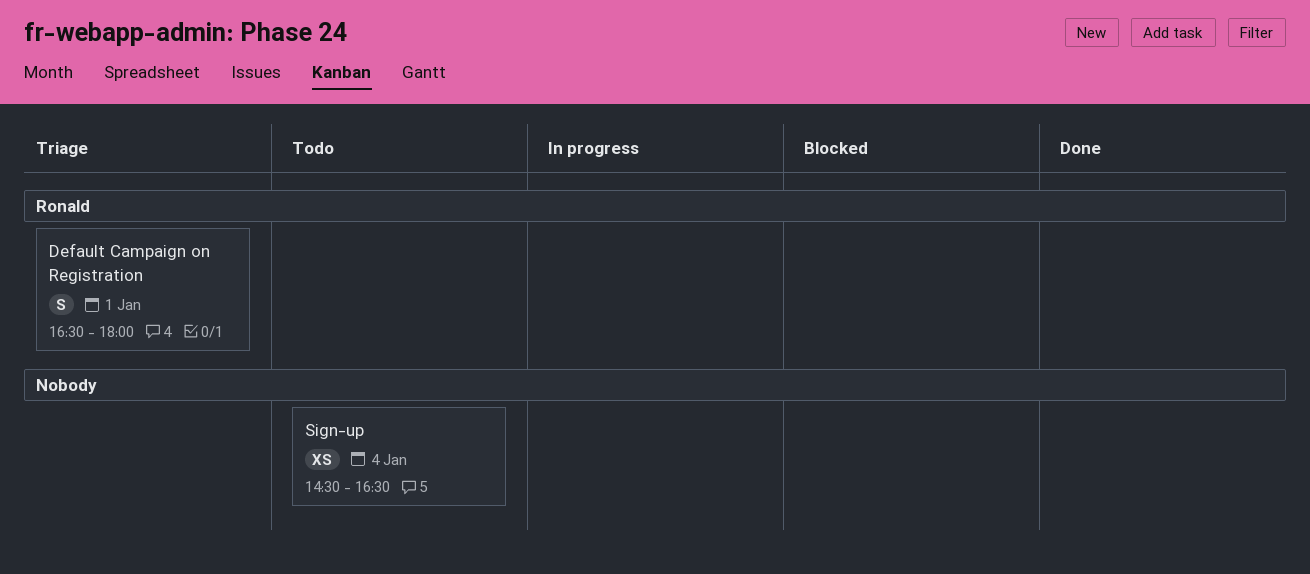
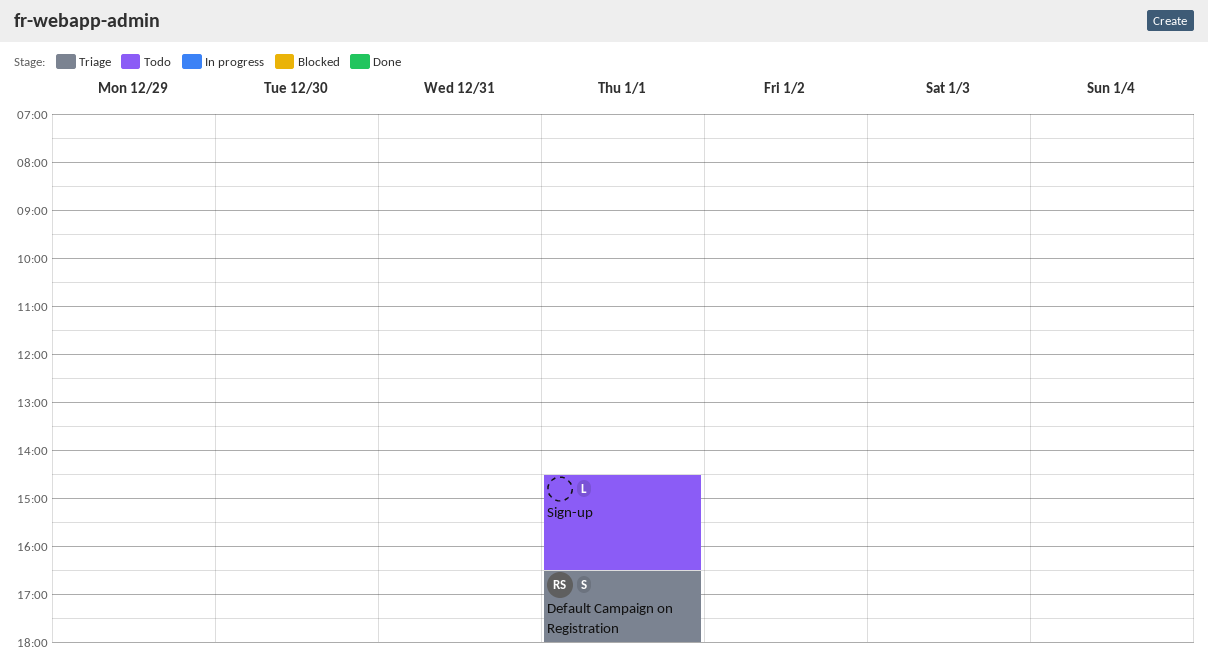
Sign-up, estimate: XS -> L
Sign-up, day: Jan 4 -> Jan 1

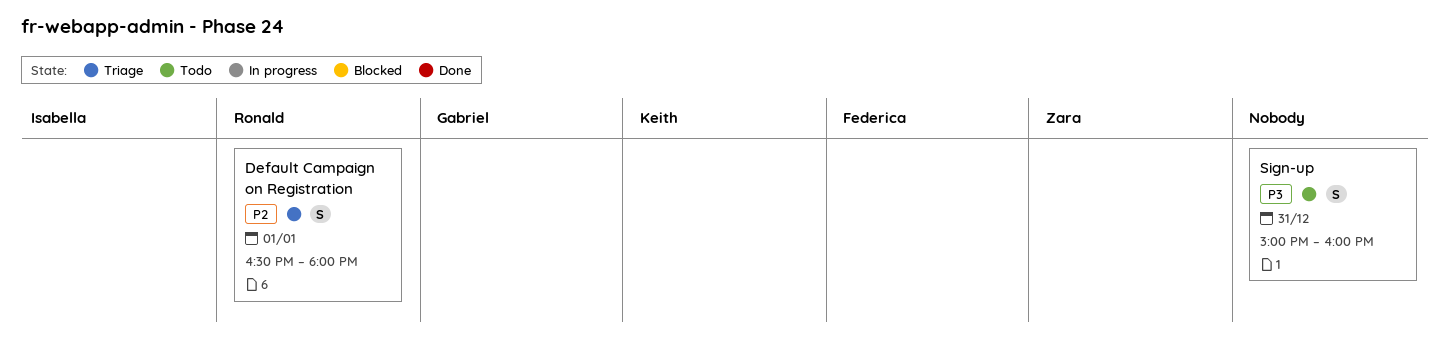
Sign-up, estimate: L -> S
Sign-up, day: Jan 1 -> Dec 31
Sign-up, begins: 14:30 -> 15:00
Sign-up, ends: 16:30 -> 16:00

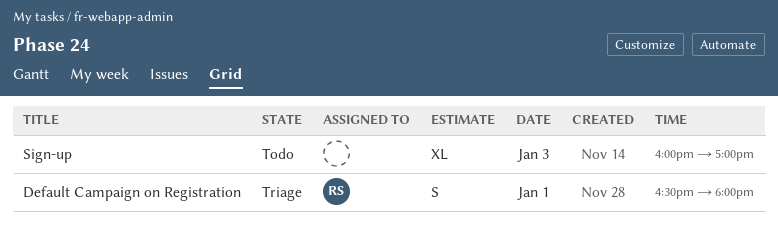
Sign-up, estimate: S -> XL
Sign-up, day: Dec 31 -> Jan 3
Sign-up, begins: 15:00 -> 16:00
Sign-up, ends: 16:00 -> 17:00

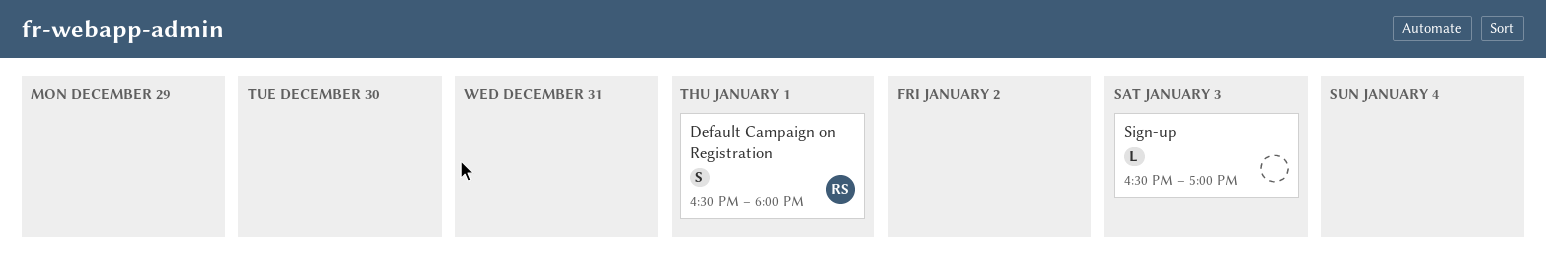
Sign-up, estimate: XL -> L
Sign-up, begins: 16:00 -> 16:30

